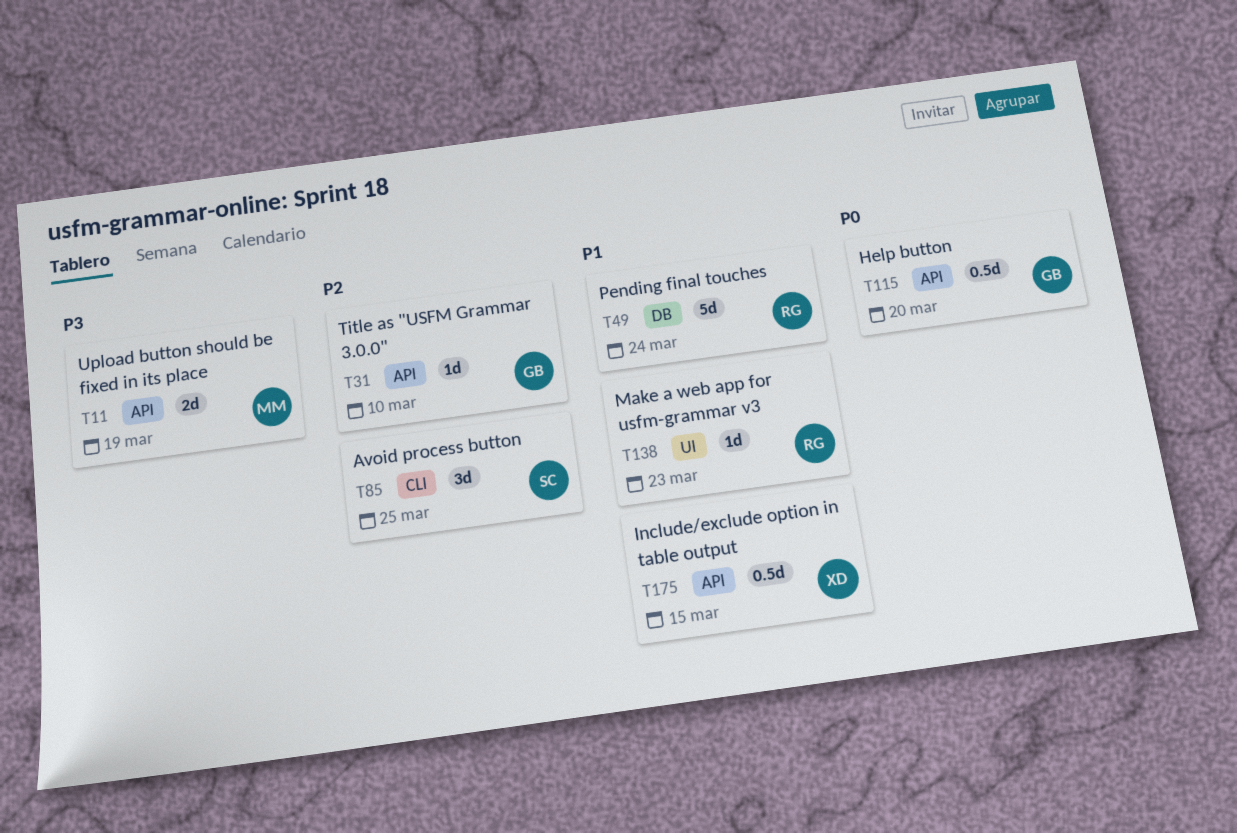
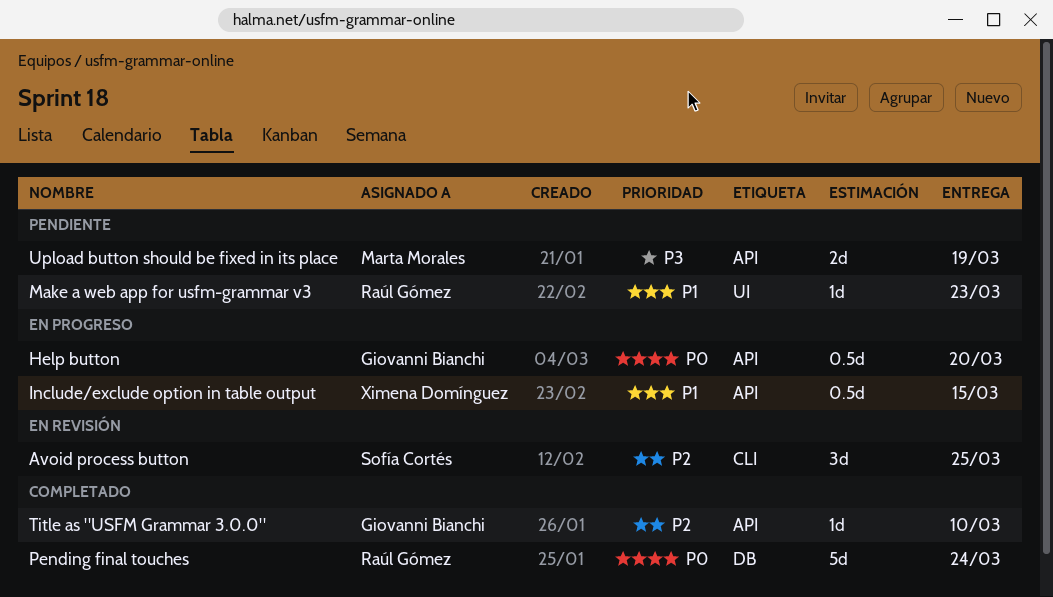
Pending final touches, priority: P1 -> P0

